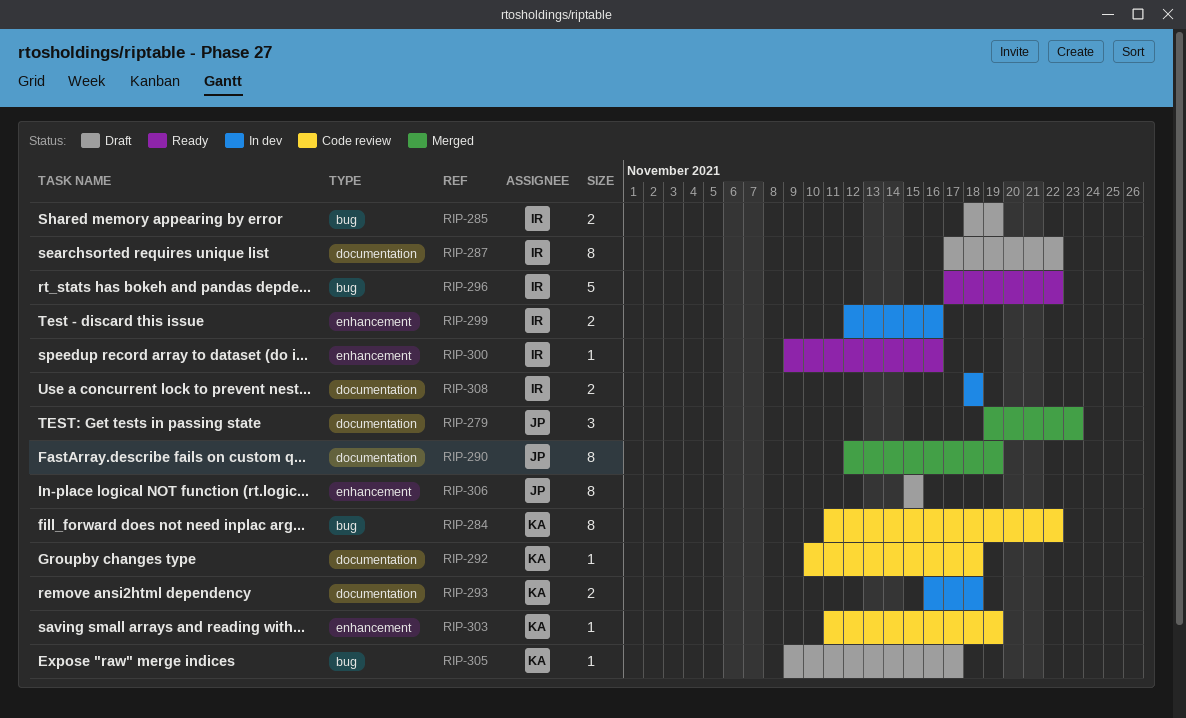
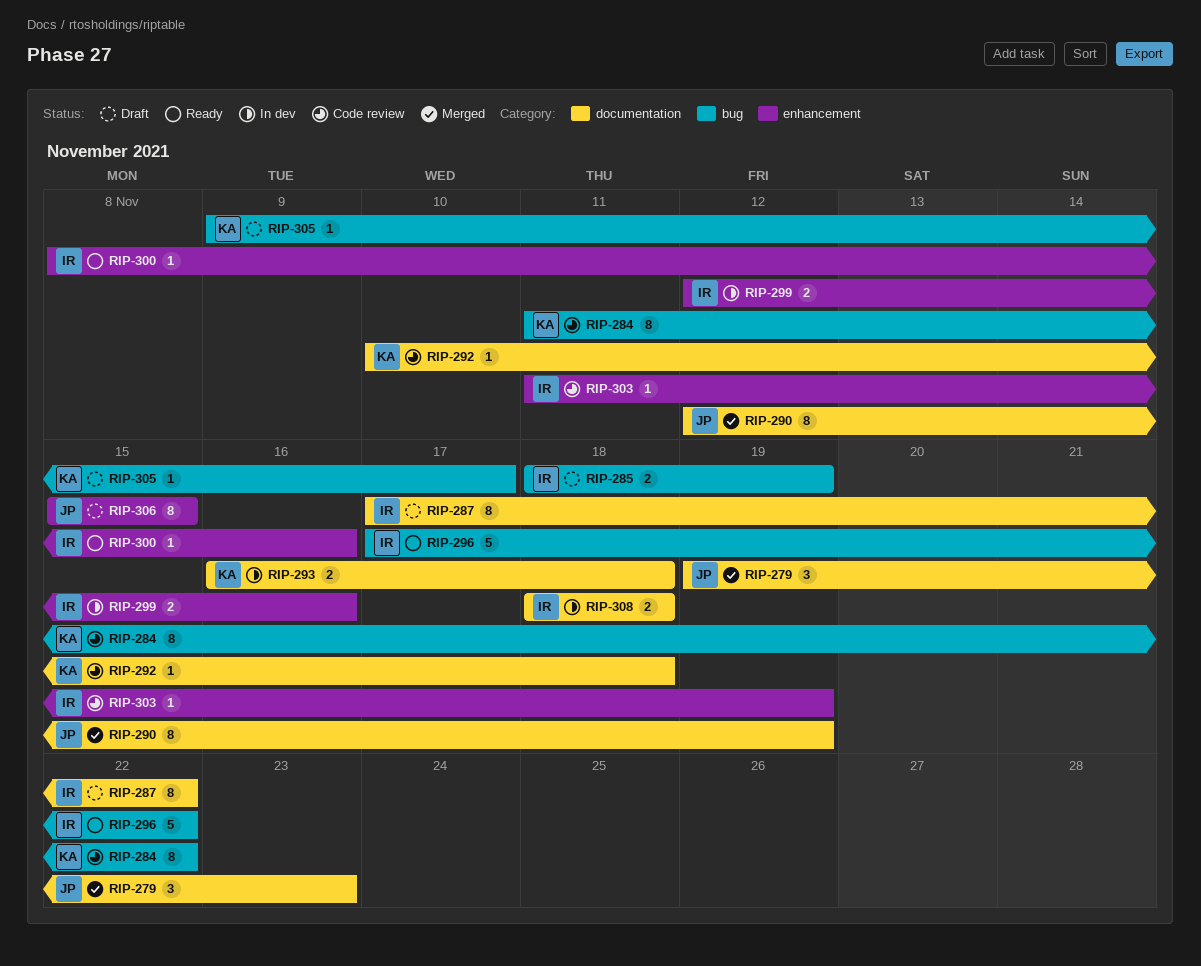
RIP-300, start: Nov 9 -> Nov 8
RIP-303, owner: KA -> IR

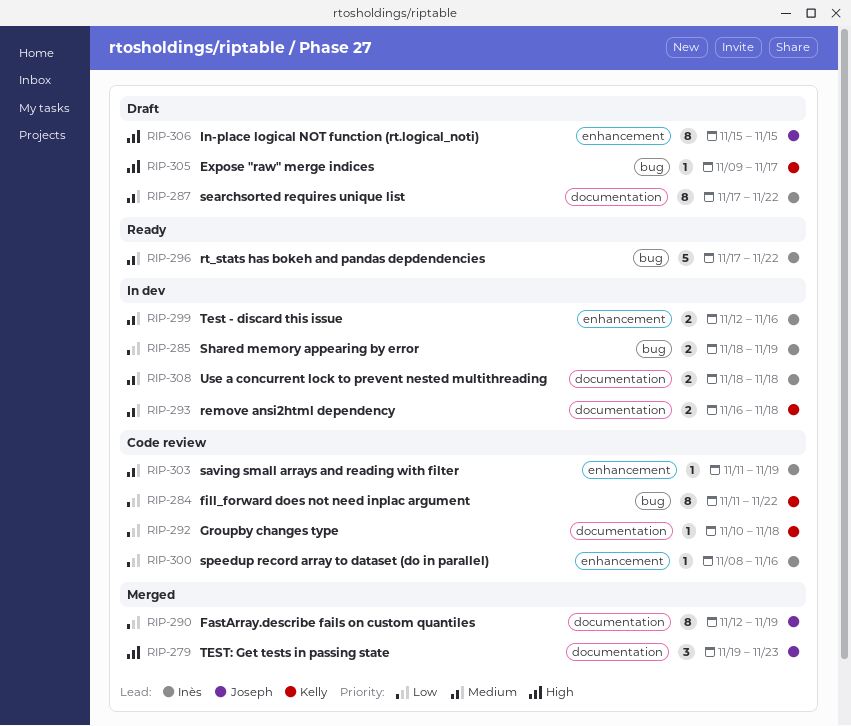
RIP-285, status: Draft -> In dev
RIP-300, status: Ready -> Code review

